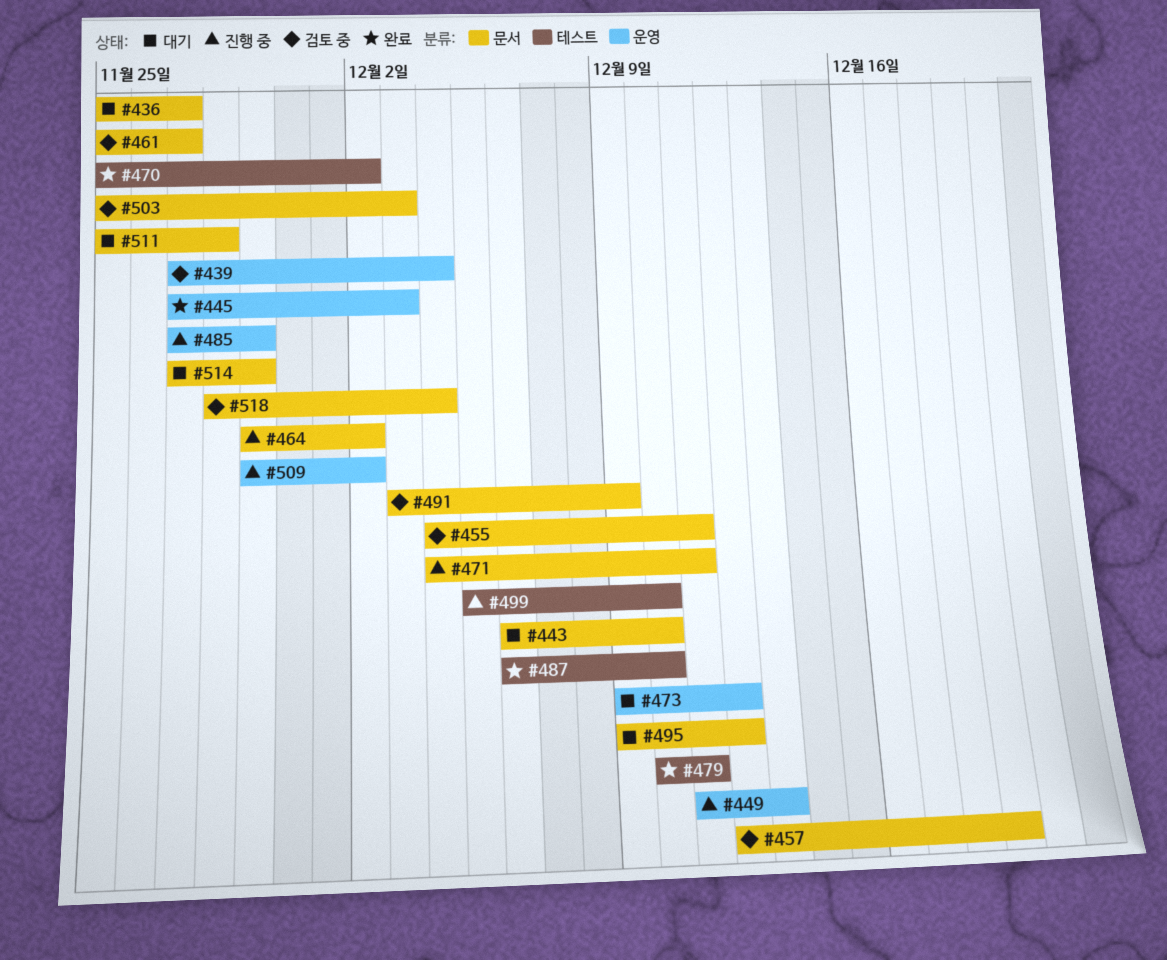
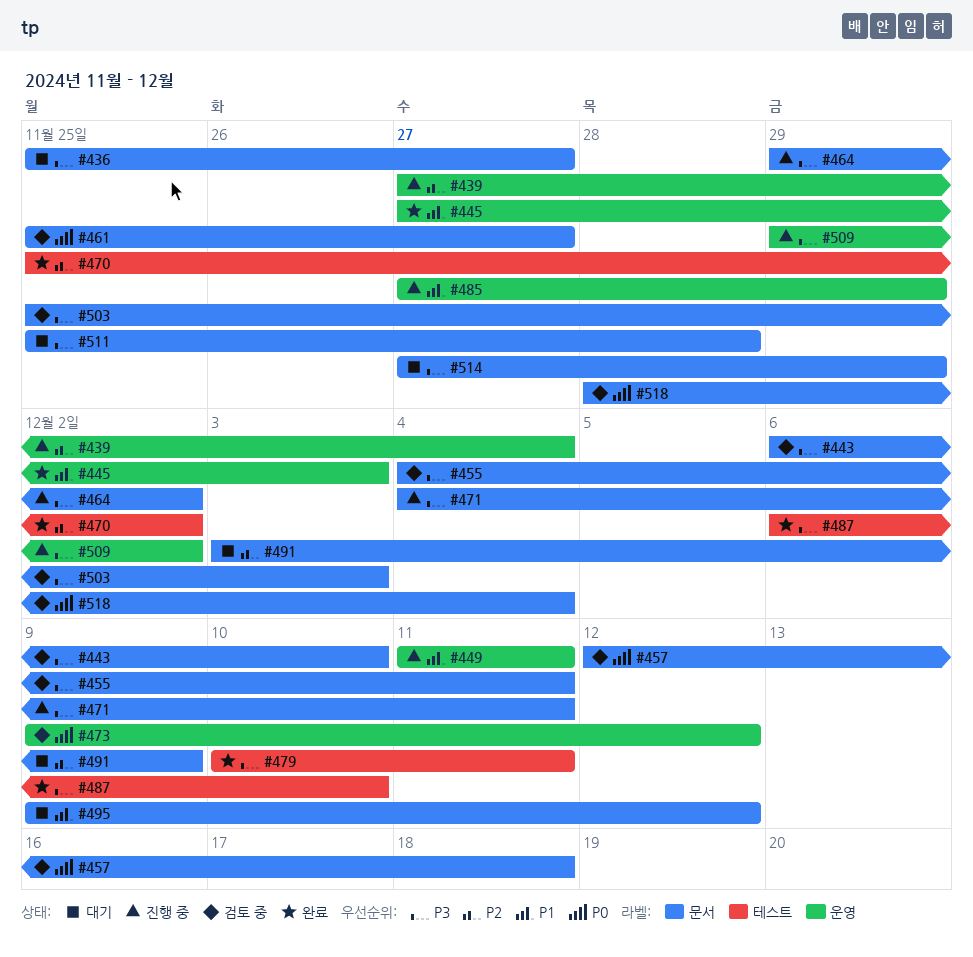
#439, status: 검토 중 -> 진행 중
#443, status: 대기 -> 검토 중
#449, due: Dec 13 -> Dec 11
#457, due: Dec 19 -> Dec 18
#473, status: 대기 -> 검토 중
#491, status: 검토 중 -> 대기
#499: present -> none

